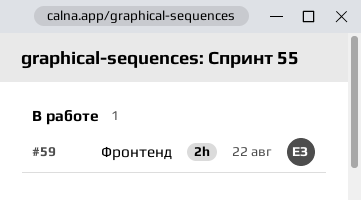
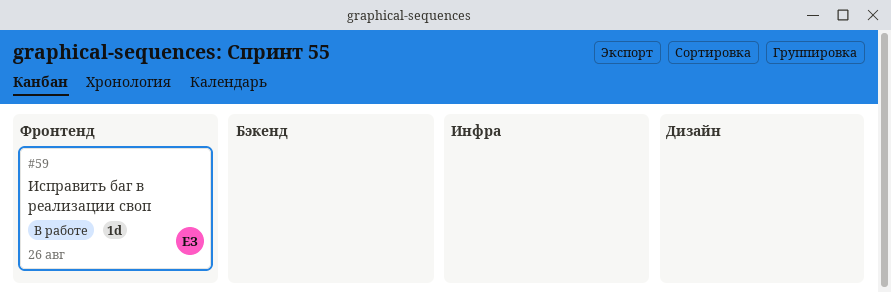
#59, estimate: 2h -> 1d
#59, due: Aug 22 -> Aug 26

